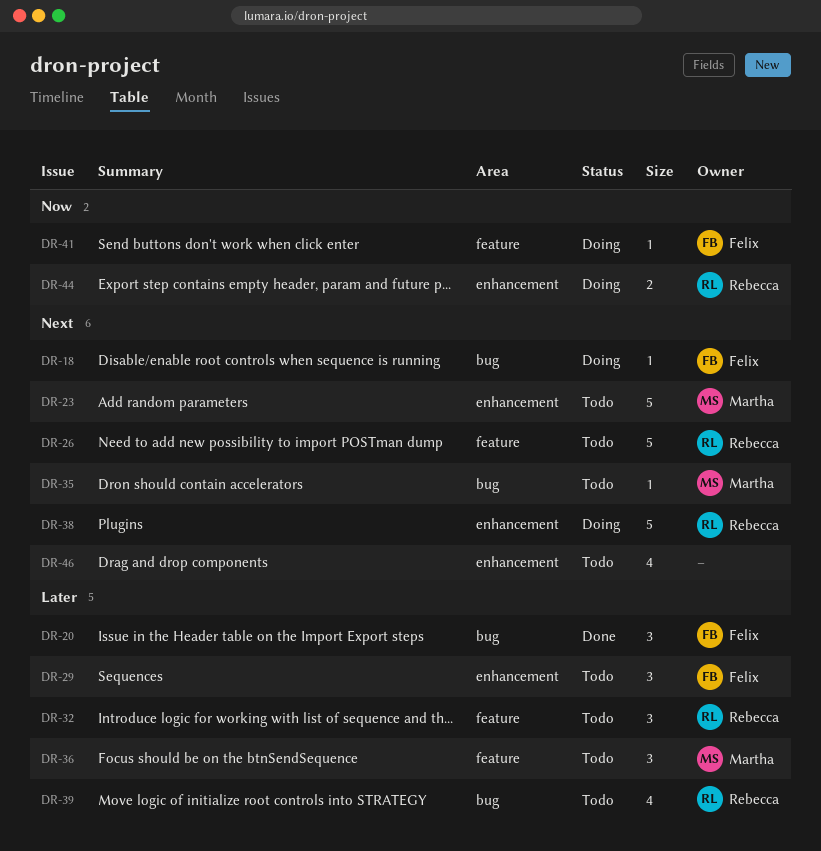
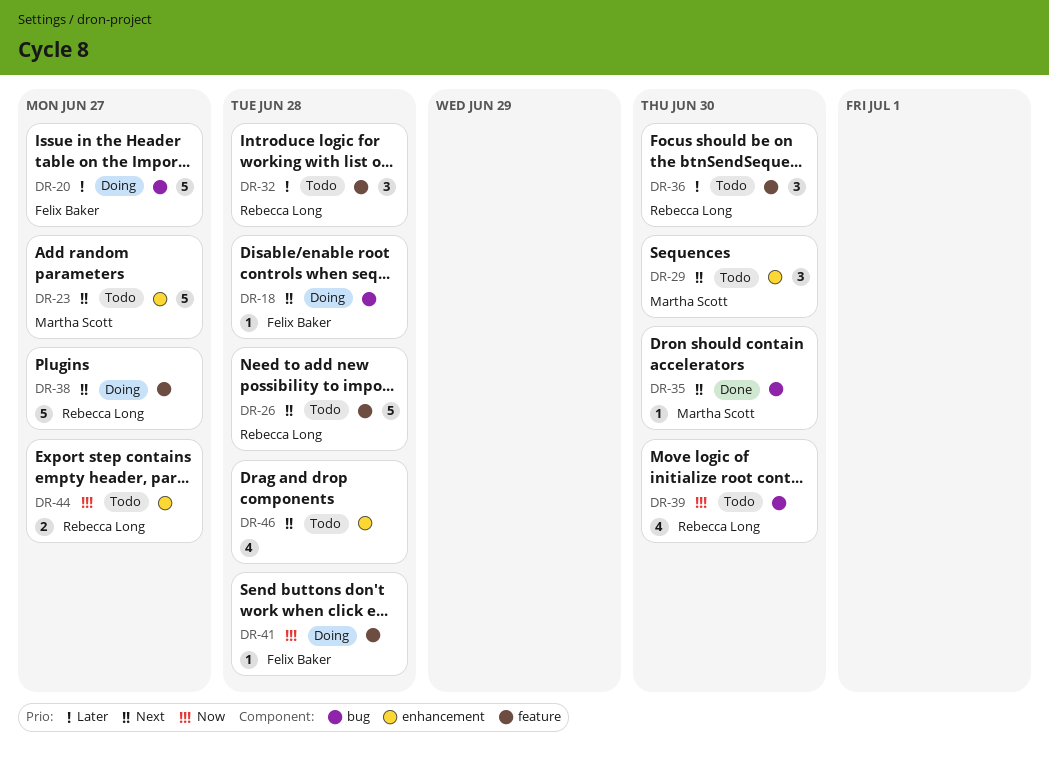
DR-20, status: Done -> Doing
DR-20, estimate: 3 -> 5
DR-29, owner: Felix Baker -> Martha Scott
DR-29, priority: Later -> Next
DR-35, status: Todo -> Done
DR-36, owner: Martha Scott -> Rebecca Long
DR-38, label: enhancement -> feature
DR-39, priority: Later -> Now
DR-44, status: Doing -> Todo

